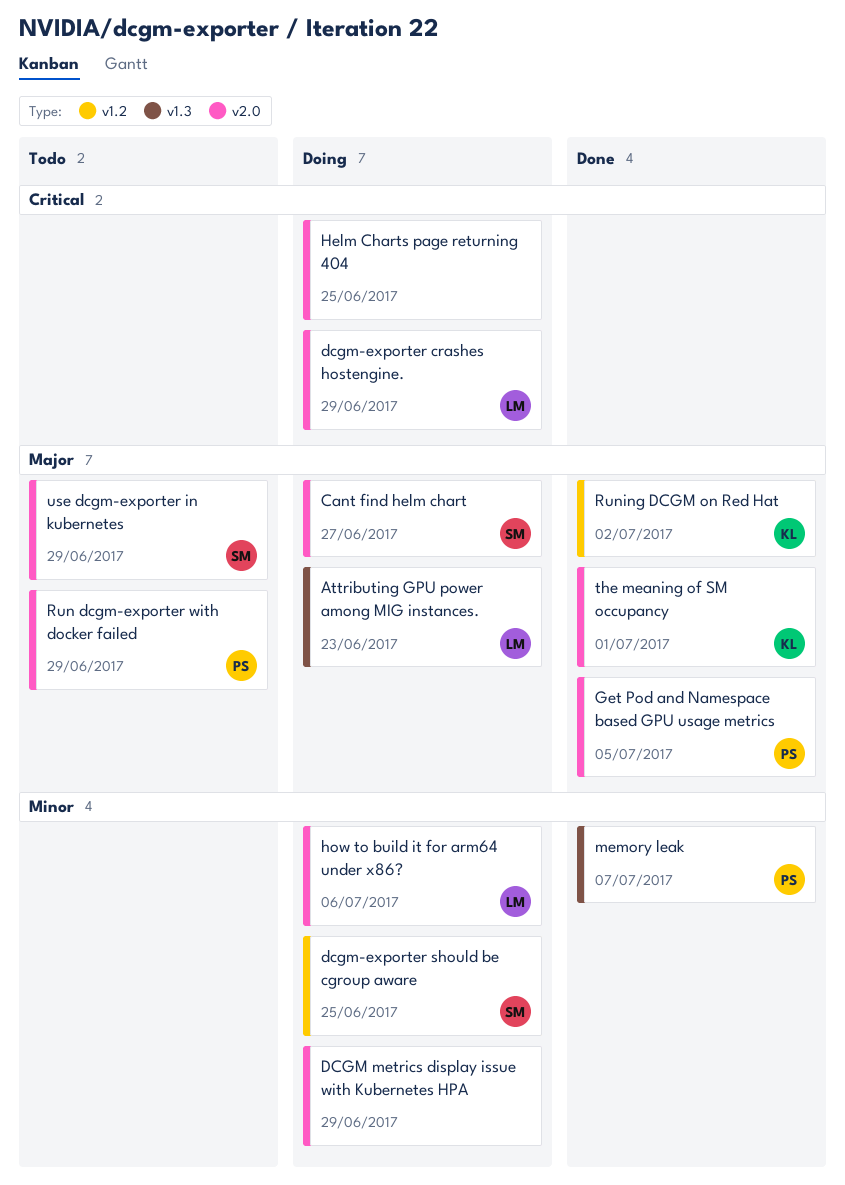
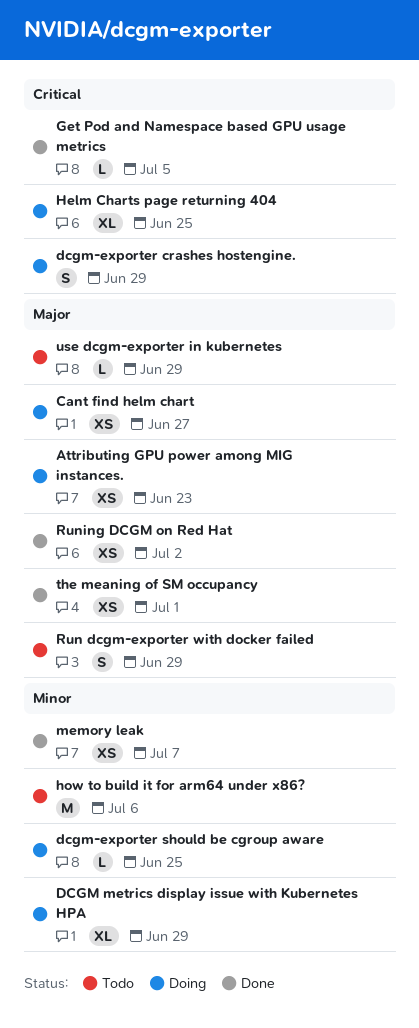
Get Pod and Namespace based GPU usage metrics, priority: Major -> Critical
how to build it for arm64 under x86?, status: Doing -> Todo

